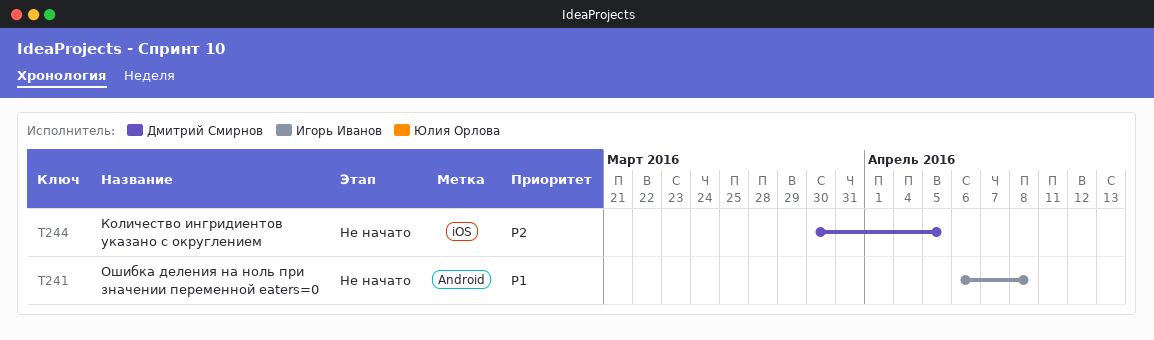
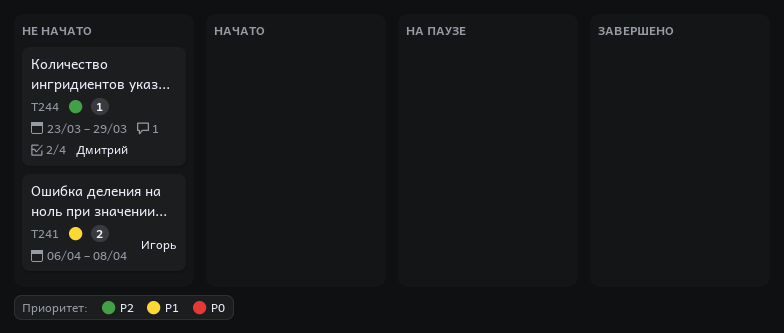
T244, start: Mar 30 -> Mar 23
T244, due: Apr 5 -> Mar 29

